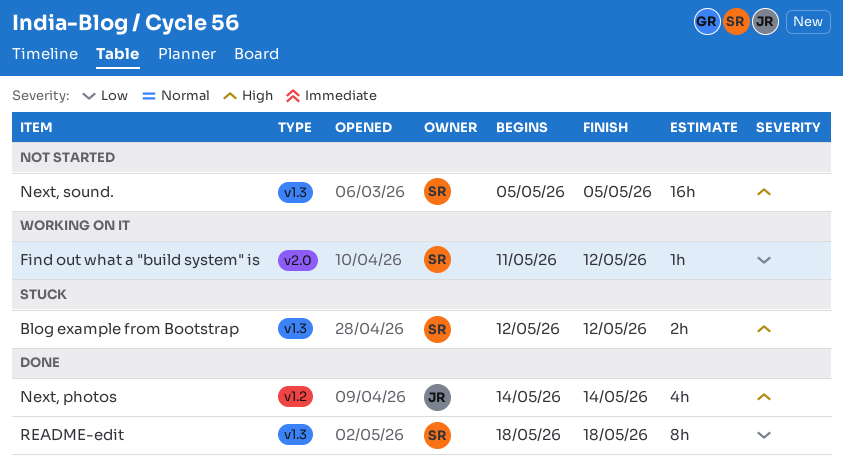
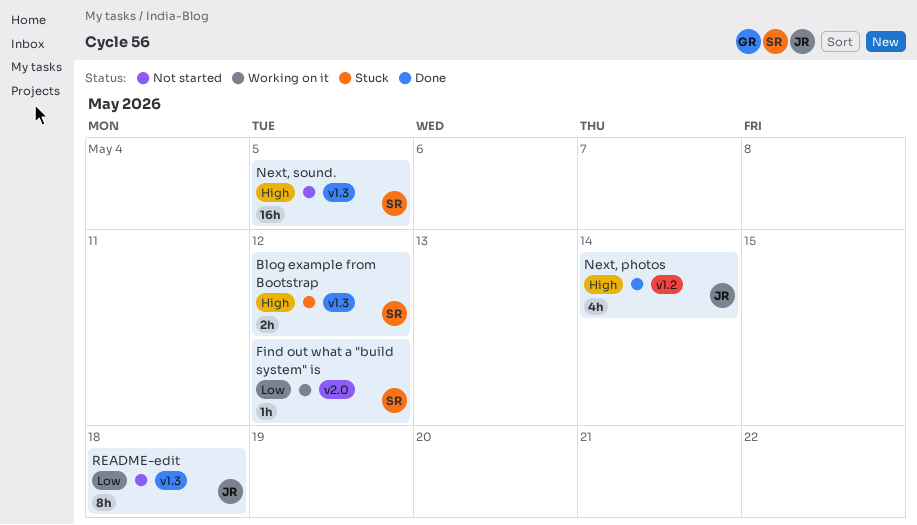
README-edit, status: Done -> Not started
README-edit, owner: SR -> JR

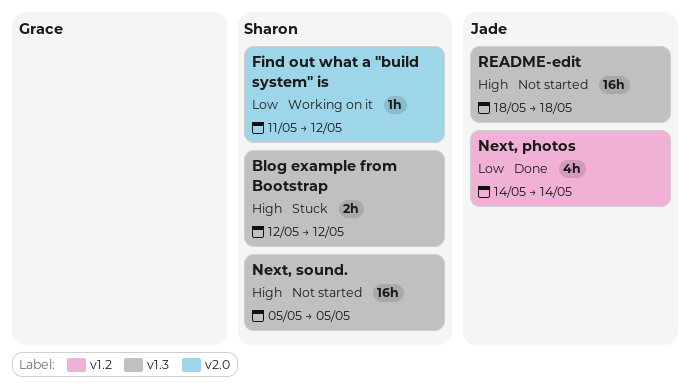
Next, photos, priority: High -> Low
README-edit, priority: Low -> High
README-edit, estimate: 8h -> 16h

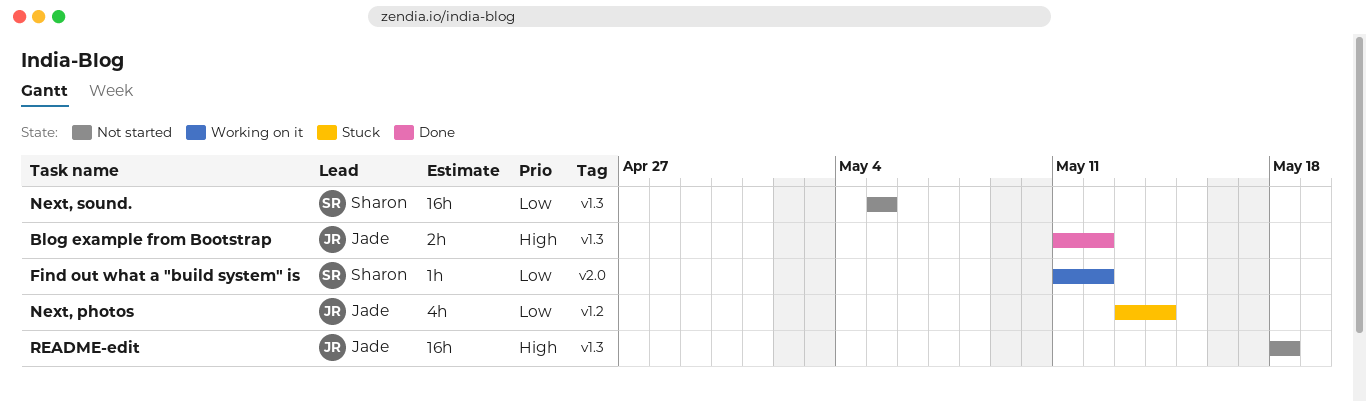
Blog example from Bootstrap, status: Stuck -> Done
Blog example from Bootstrap, owner: Sharon -> Jade
Blog example from Bootstrap, start: May 12 -> May 11
Next, photos, status: Done -> Stuck
Next, photos, start: May 14 -> May 13
Next, sound., priority: High -> Low

